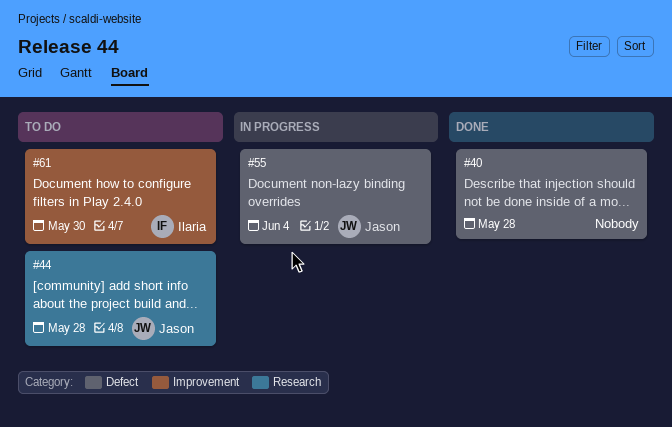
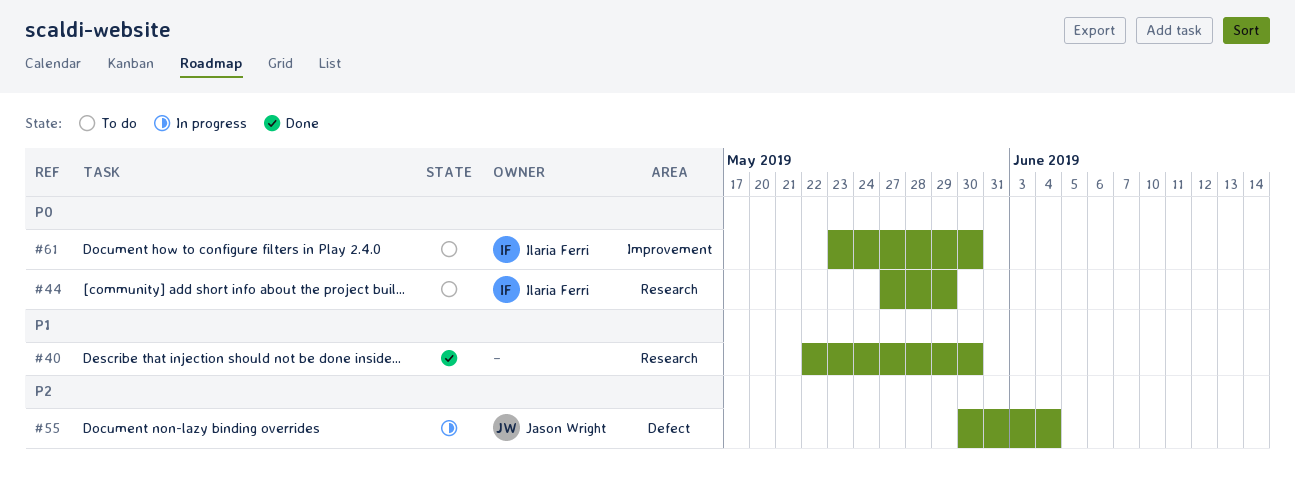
#40, label: Defect -> Research
#40, due: May 28 -> May 30
#44, owner: Jason Wright -> Ilaria Ferri
#44, due: May 28 -> May 29

